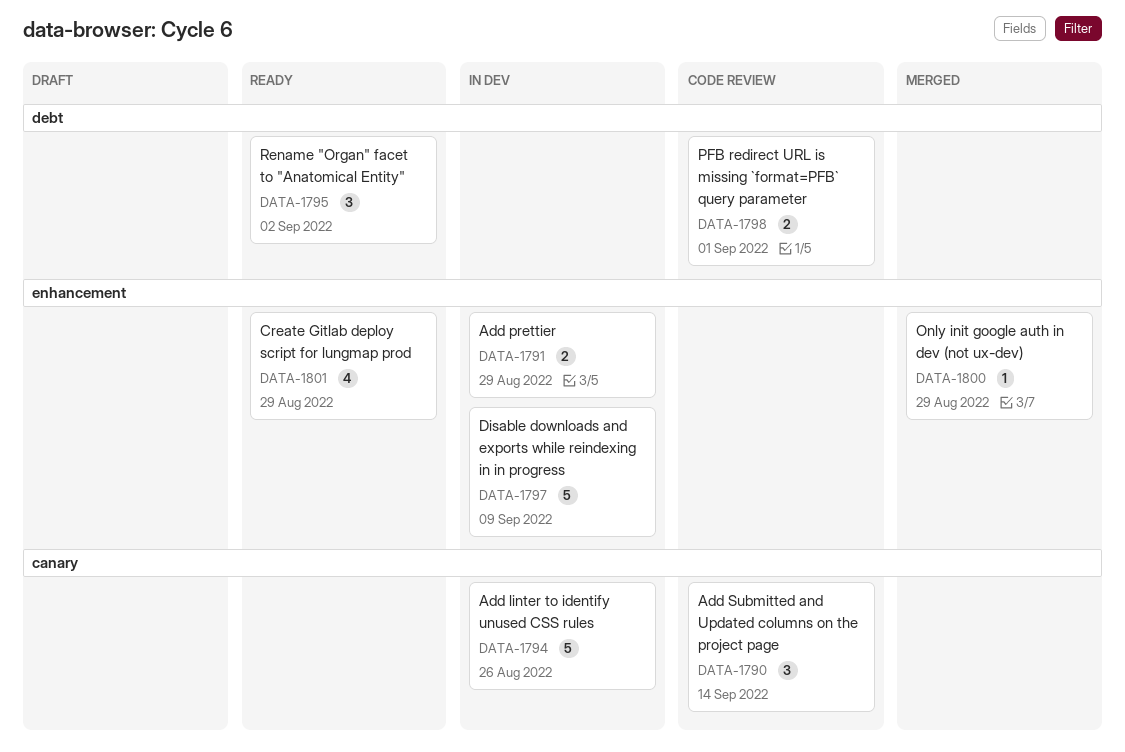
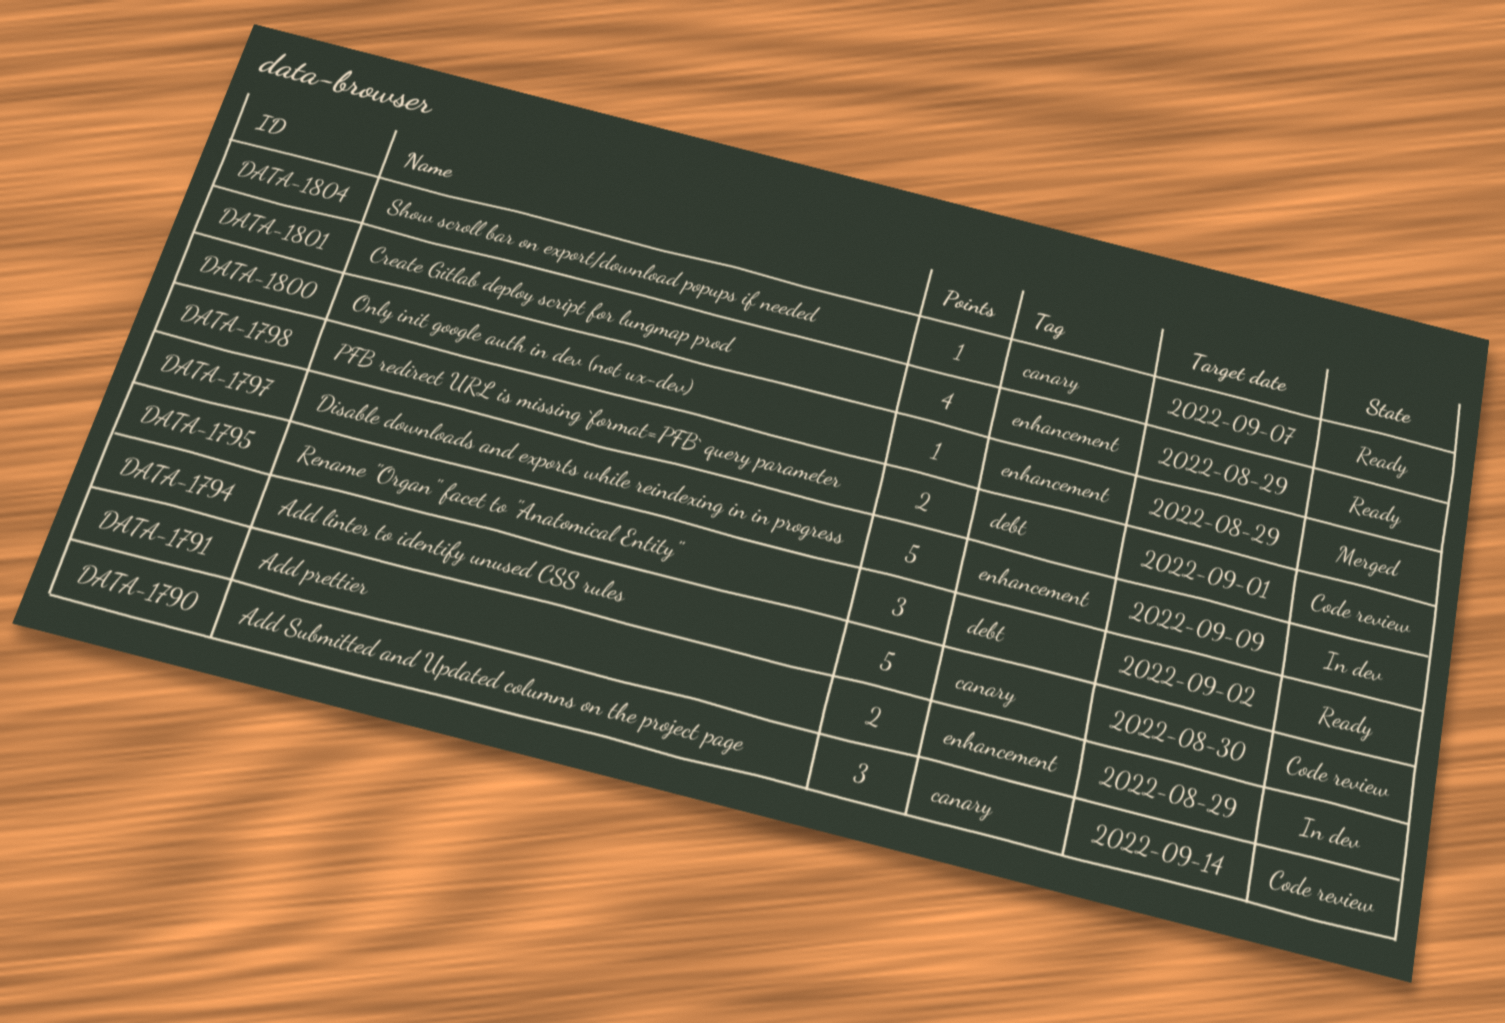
DATA-1794, status: In dev -> Code review
DATA-1794, due: Aug 26 -> Aug 30
DATA-1804: none -> present

